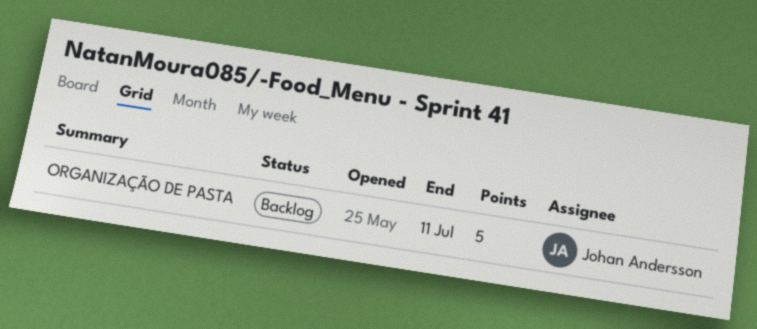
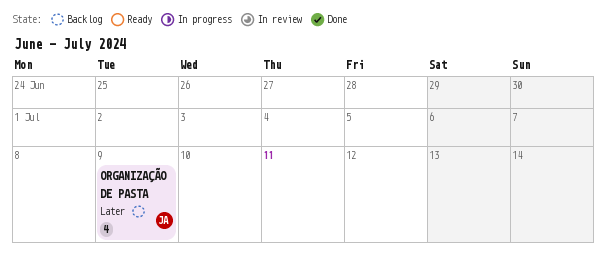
ORGANIZAÇÃO DE PASTA, estimate: 5 -> 4
ORGANIZAÇÃO DE PASTA, due: Jul 11 -> Jul 9

